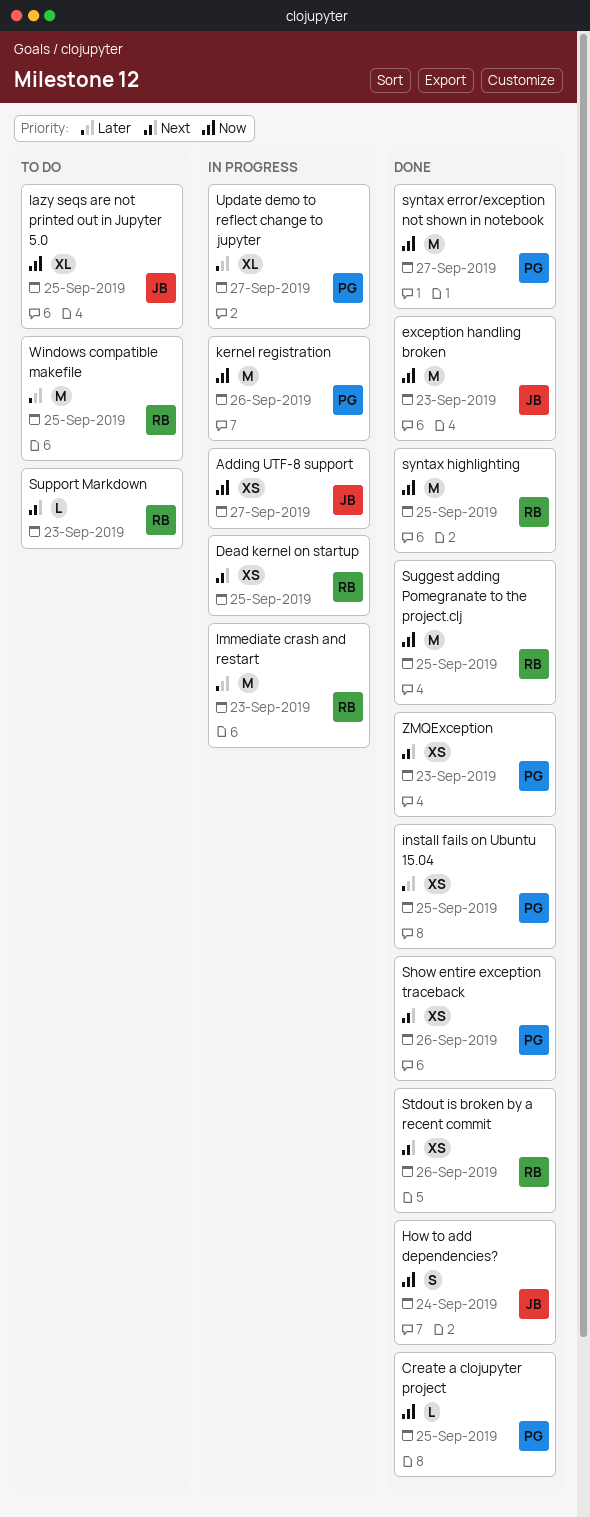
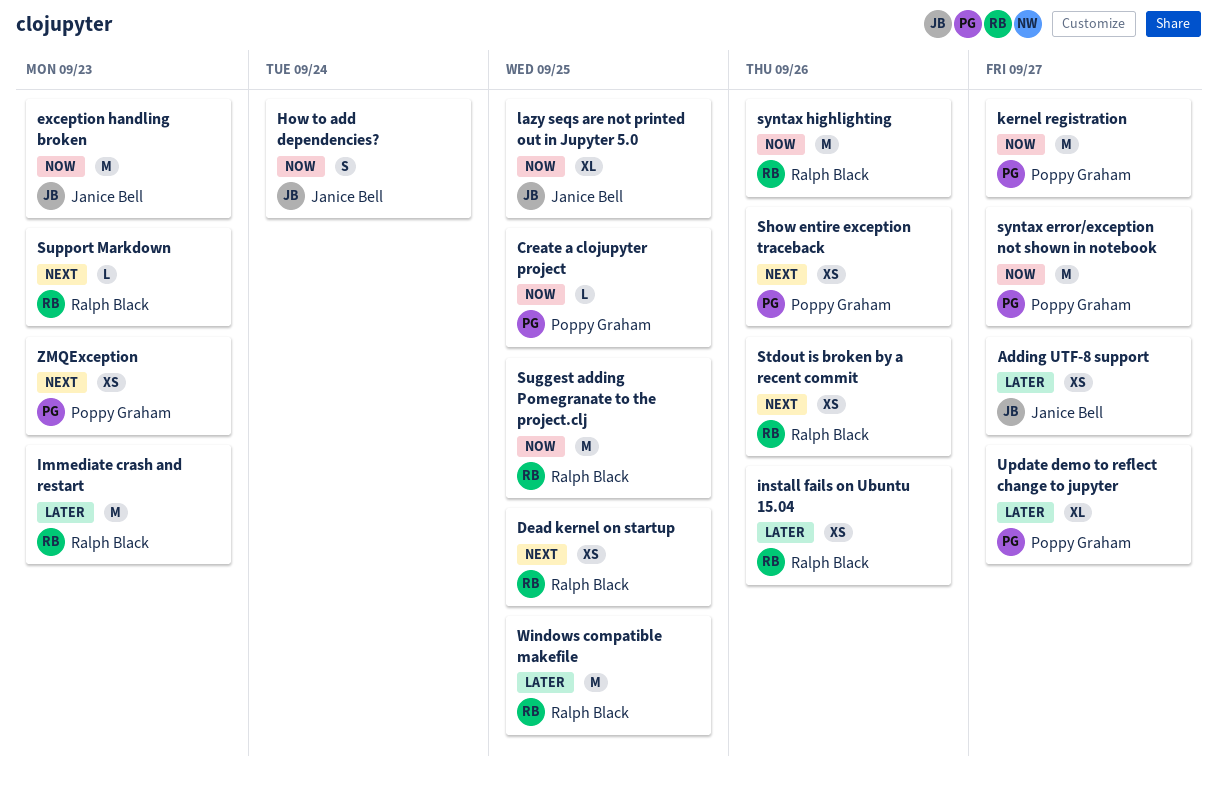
Adding UTF-8 support, priority: Now -> Later
install fails on Ubuntu 15.04, owner: Poppy Graham -> Ralph Black
install fails on Ubuntu 15.04, due: Sep 25 -> Sep 26
kernel registration, due: Sep 26 -> Sep 27
syntax highlighting, due: Sep 25 -> Sep 26

